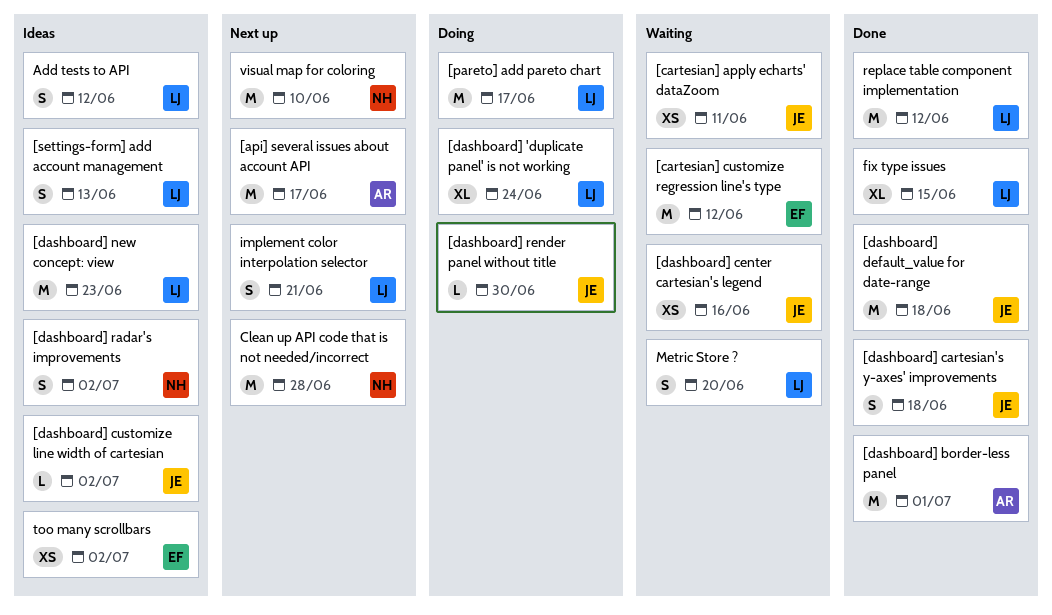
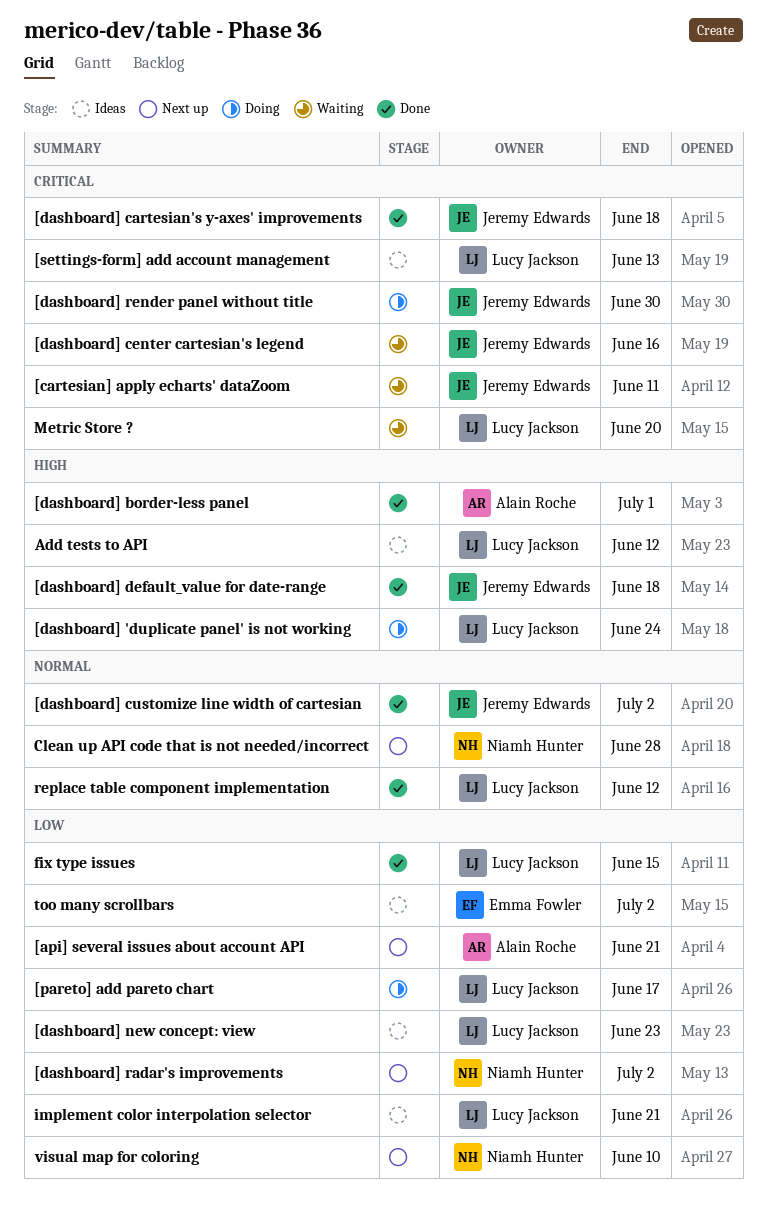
[api] several issues about account API, due: Jun 17 -> Jun 21
[cartesian] customize regression line's type: present -> none
[dashboard] customize line width of cartesian, status: Ideas -> Done
[dashboard] radar's improvements, status: Ideas -> Next up
implement color interpolation selector, status: Next up -> Ideas

